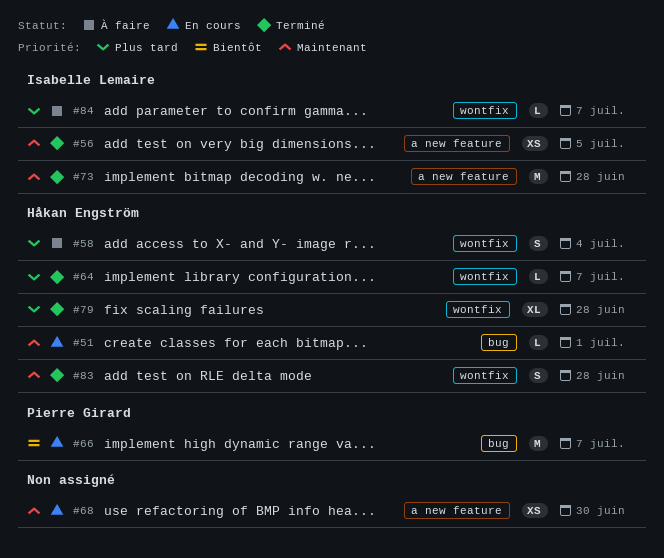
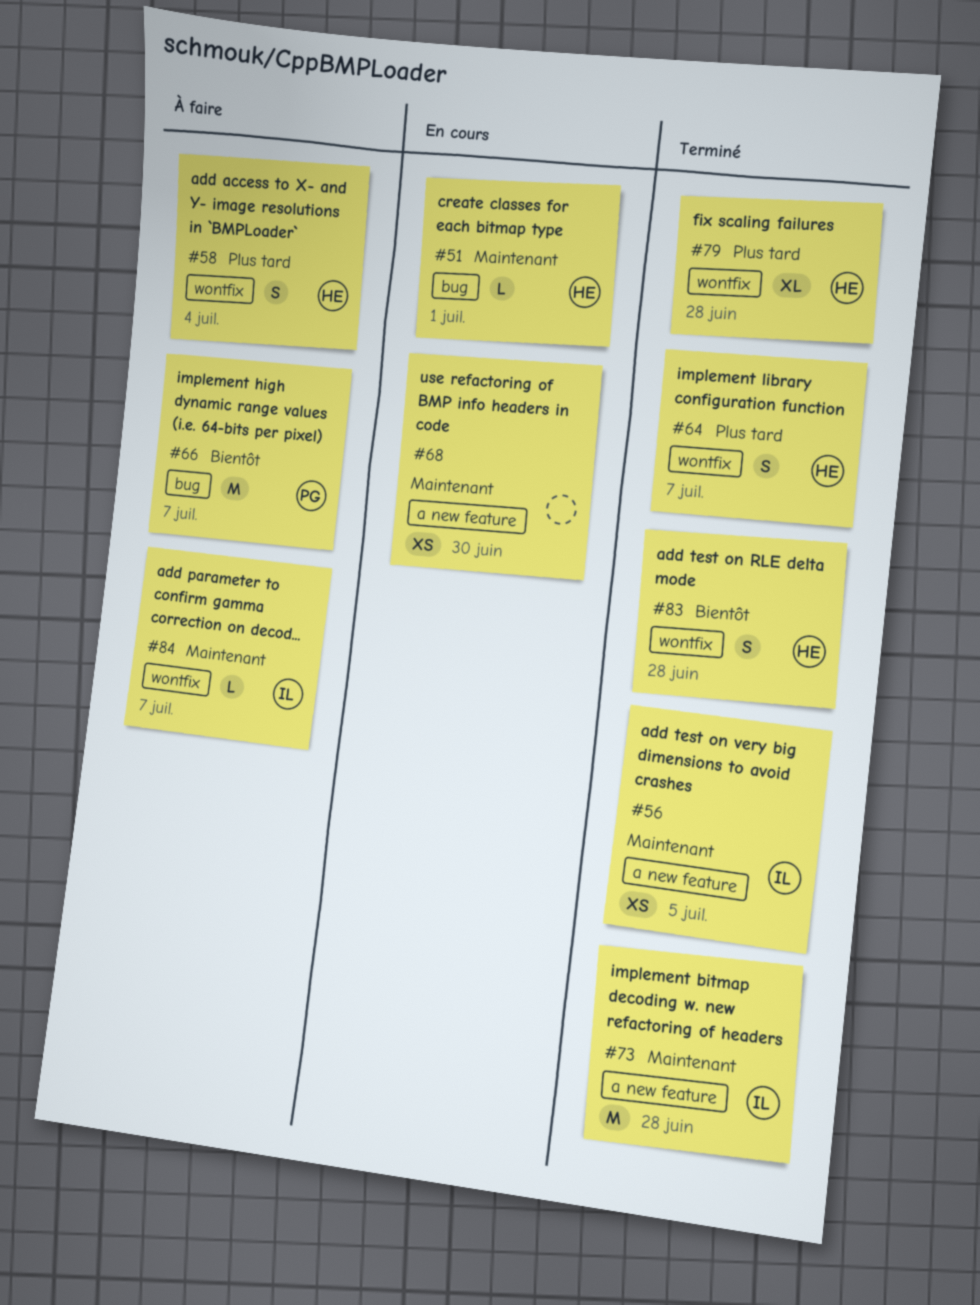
#64, estimate: L -> S
#66, status: En cours -> À faire
#83, priority: Maintenant -> Bientôt
#84, priority: Plus tard -> Maintenant

